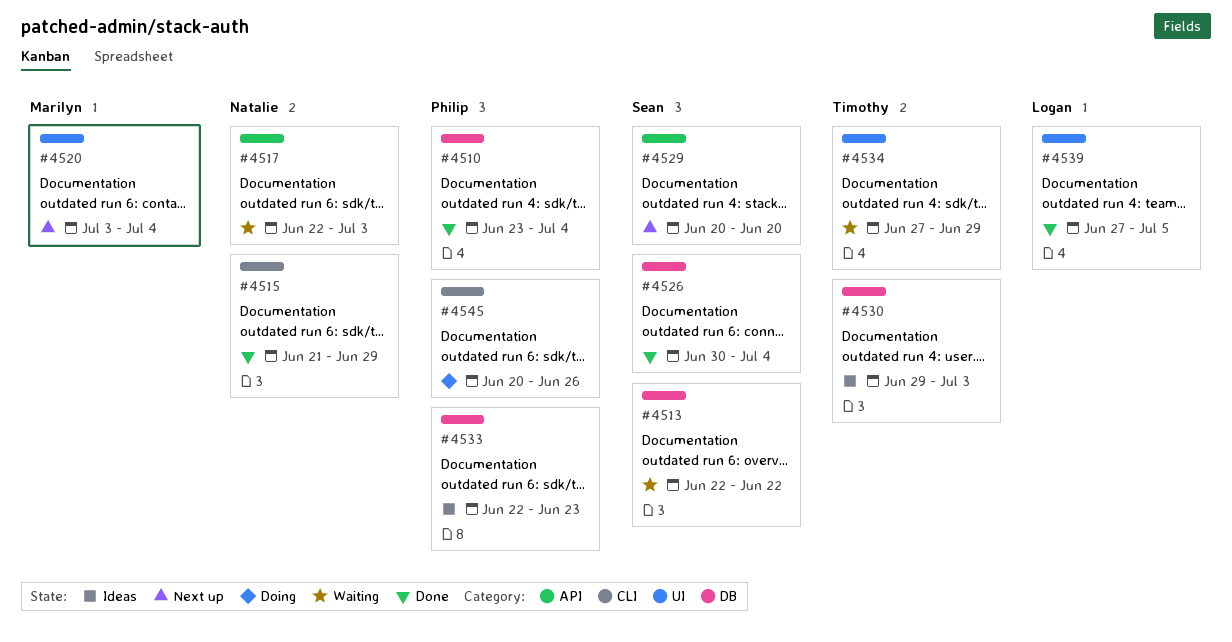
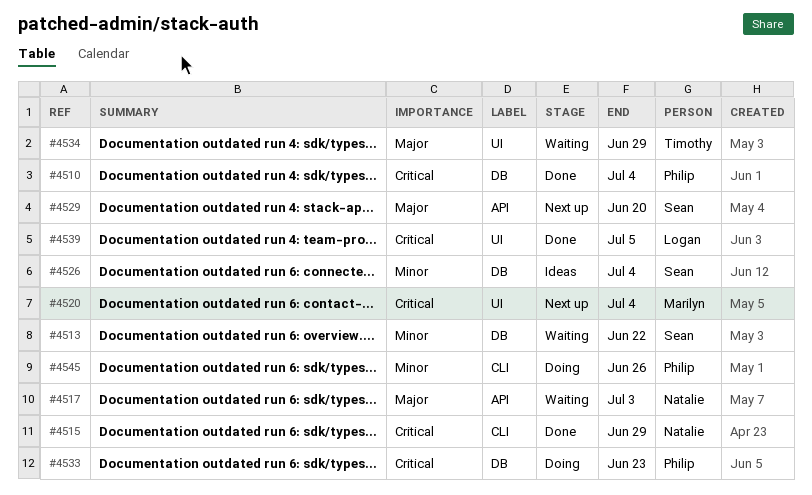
#4526, status: Done -> Ideas
#4530: present -> none
#4533, status: Ideas -> Doing

